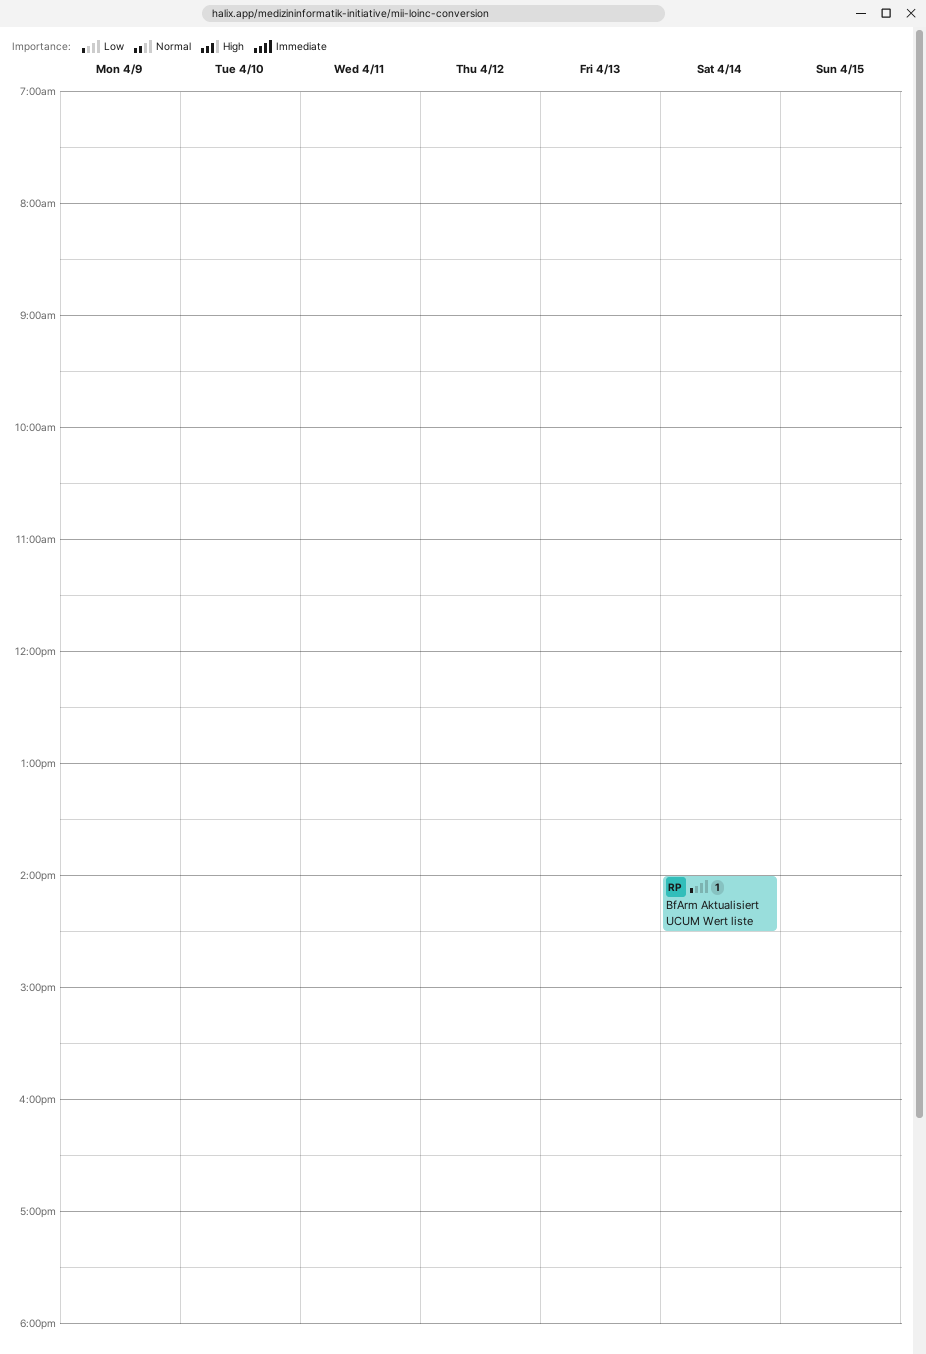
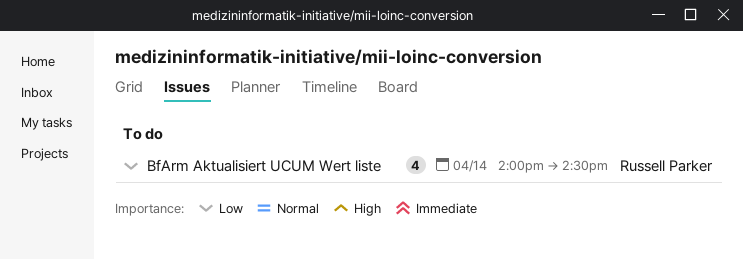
BfArm Aktualisiert UCUM Wert liste, estimate: 1 -> 4

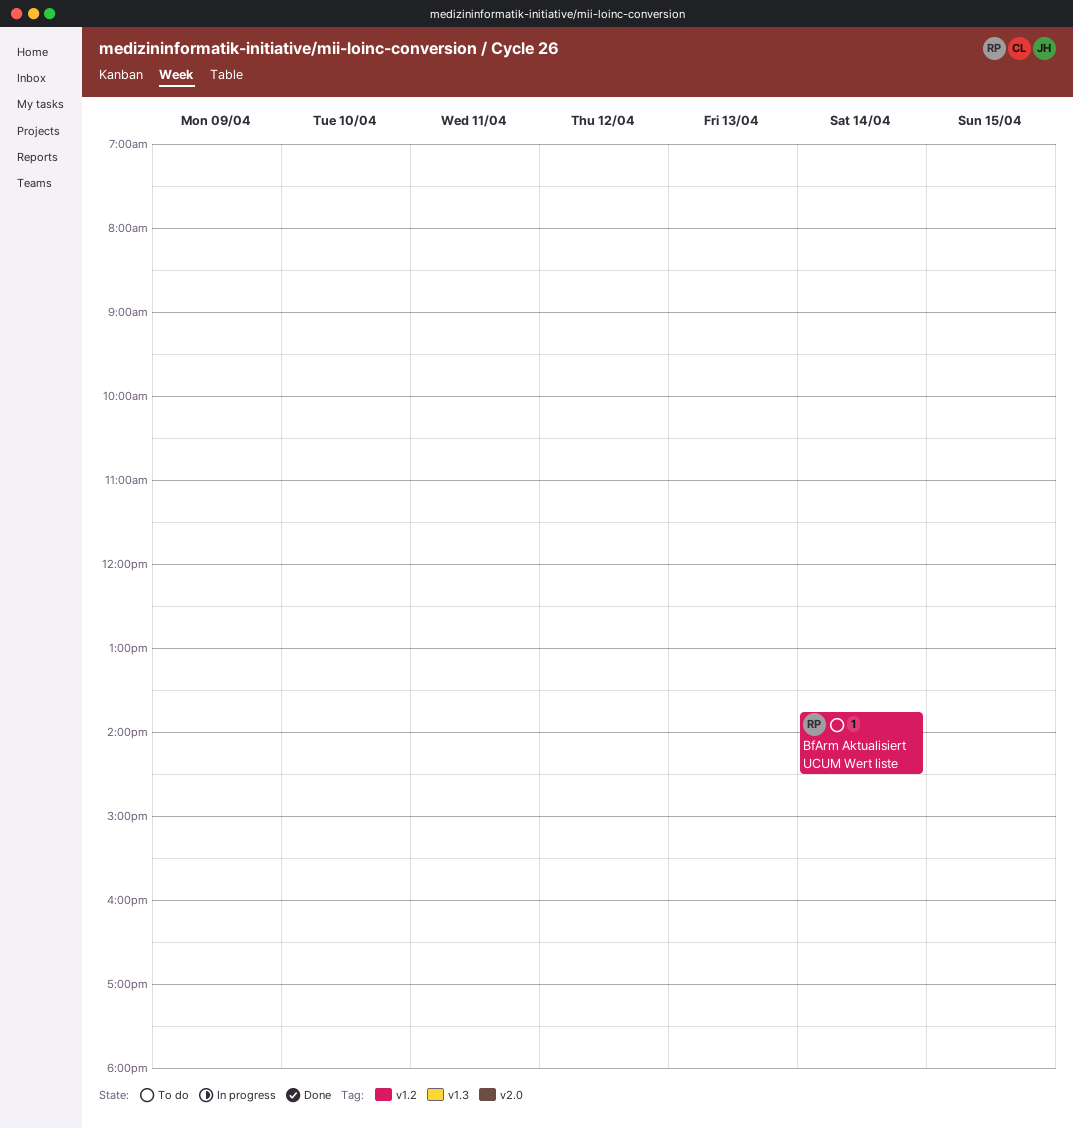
BfArm Aktualisiert UCUM Wert liste, estimate: 4 -> 1
BfArm Aktualisiert UCUM Wert liste, begins: 14:00 -> 13:45

